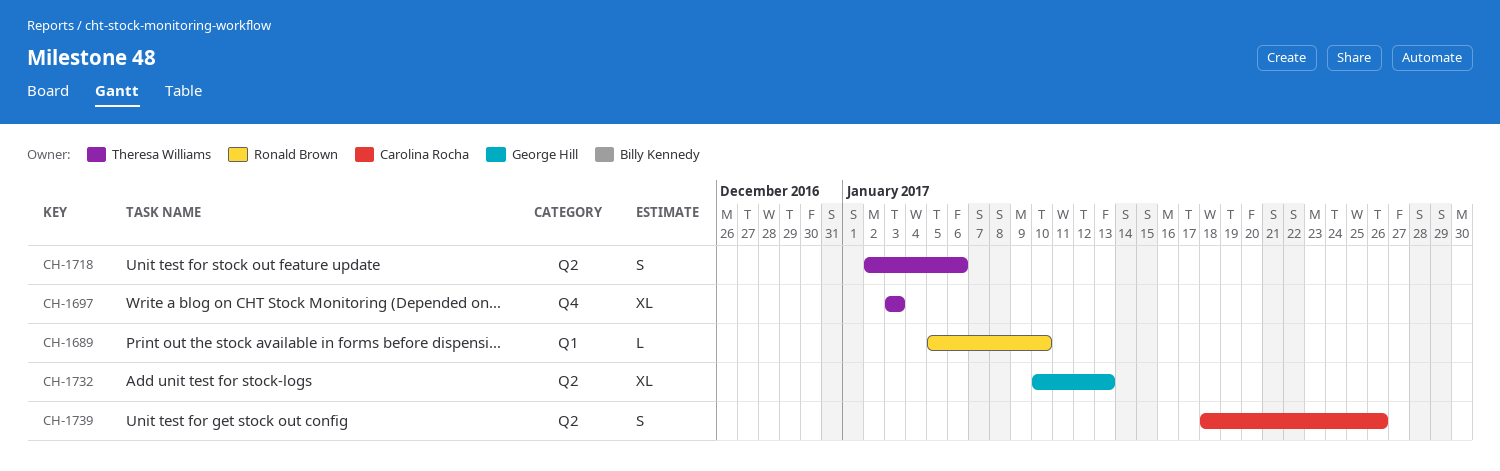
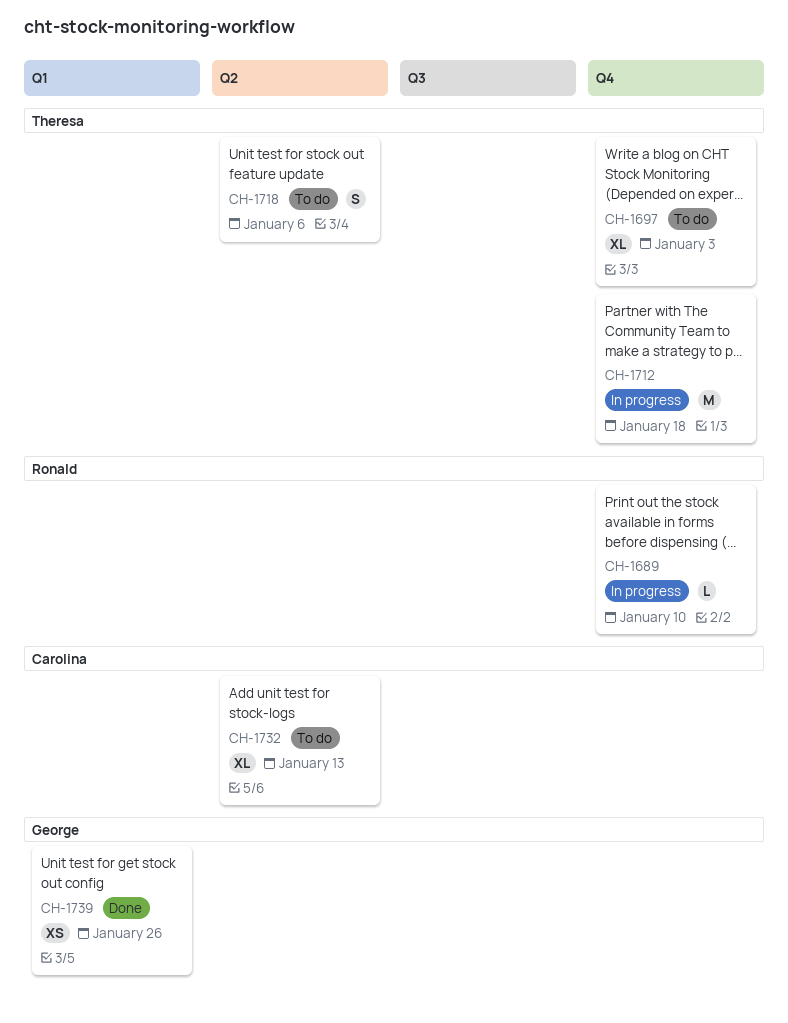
CH-1689, label: Q1 -> Q4
CH-1712: none -> present
CH-1732, owner: George Hill -> Carolina Rocha
CH-1739, owner: Carolina Rocha -> George Hill
CH-1739, label: Q2 -> Q1
CH-1739, estimate: S -> XS

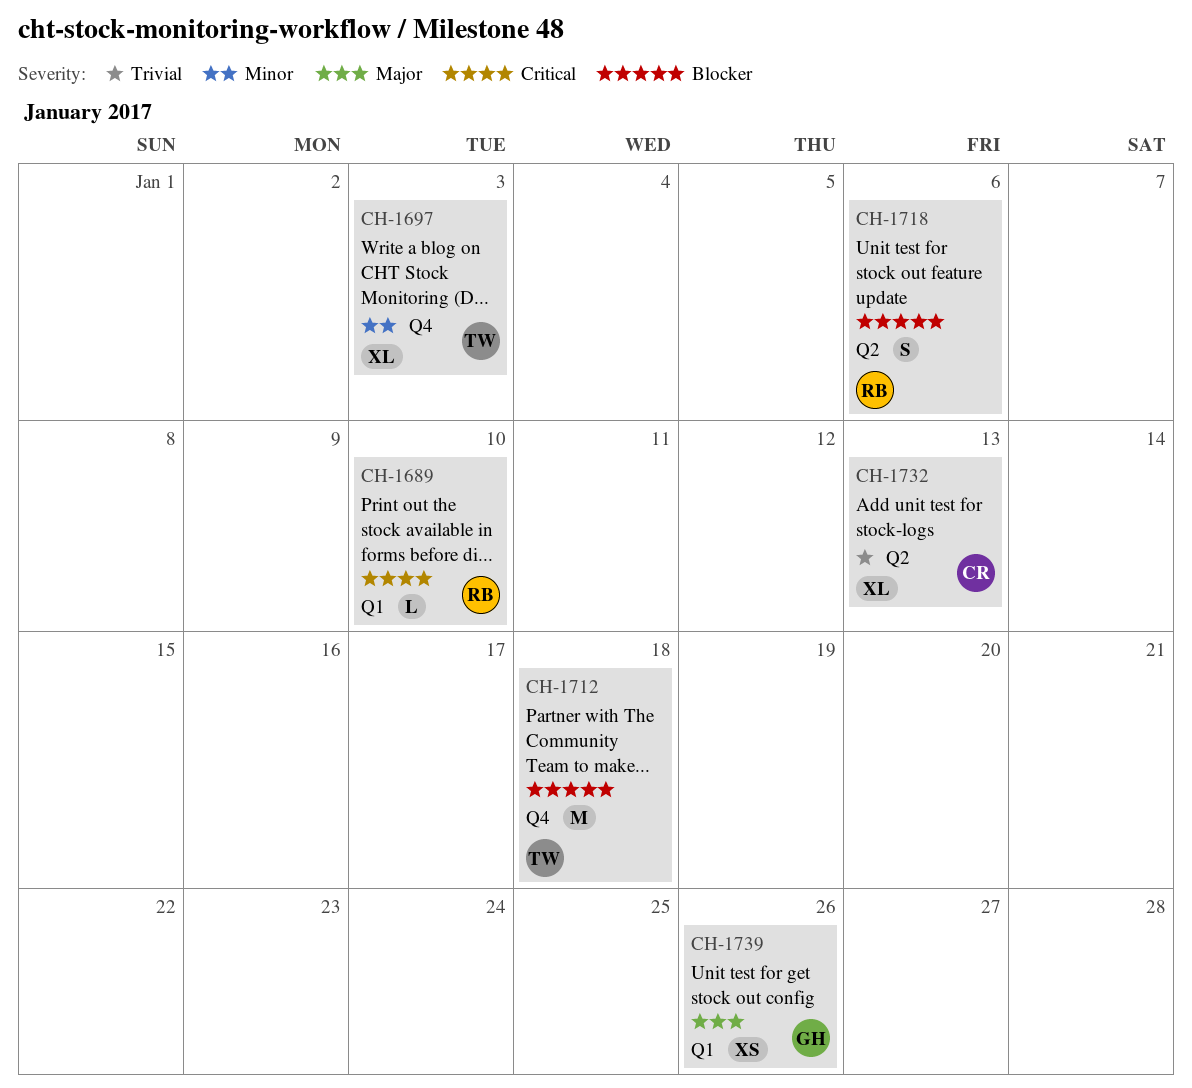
CH-1689, label: Q4 -> Q1
CH-1718, owner: Theresa -> Ronald

